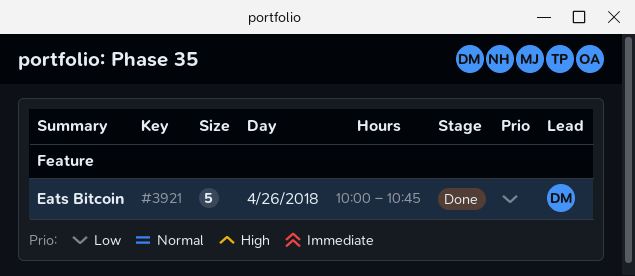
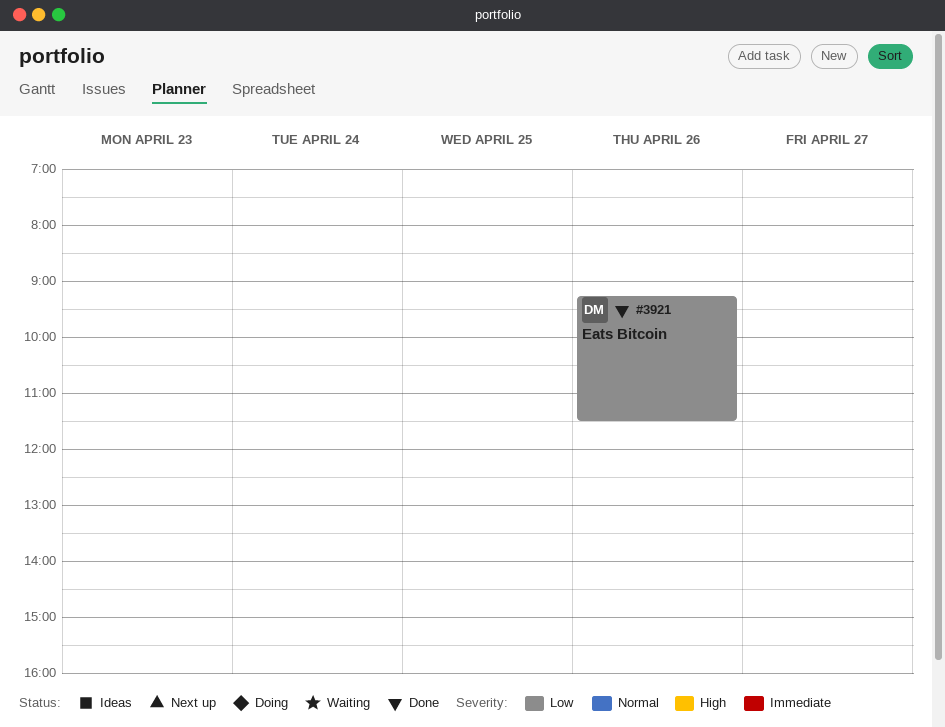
#3921, begins: 10:00 -> 09:15
#3921, ends: 10:45 -> 11:30

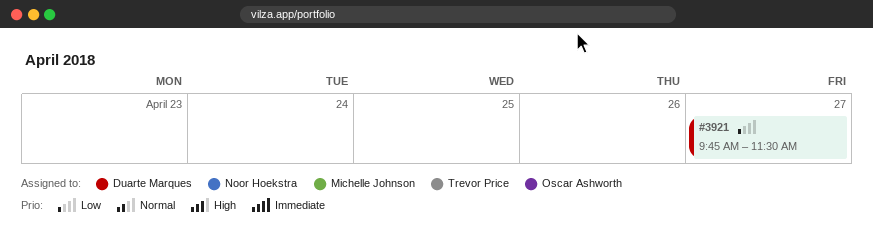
#3921, day: Apr 26 -> Apr 27
#3921, begins: 09:15 -> 09:45

